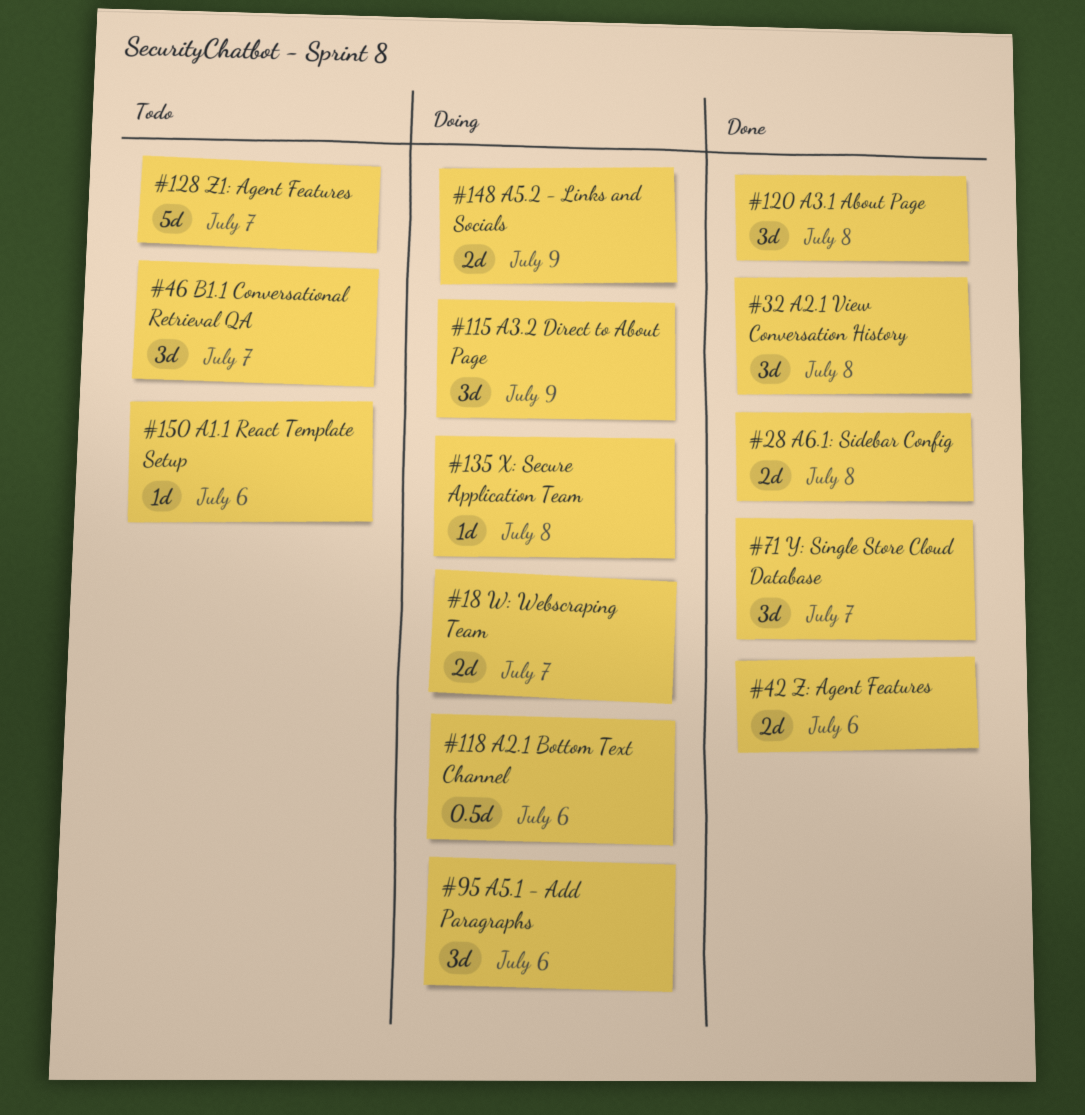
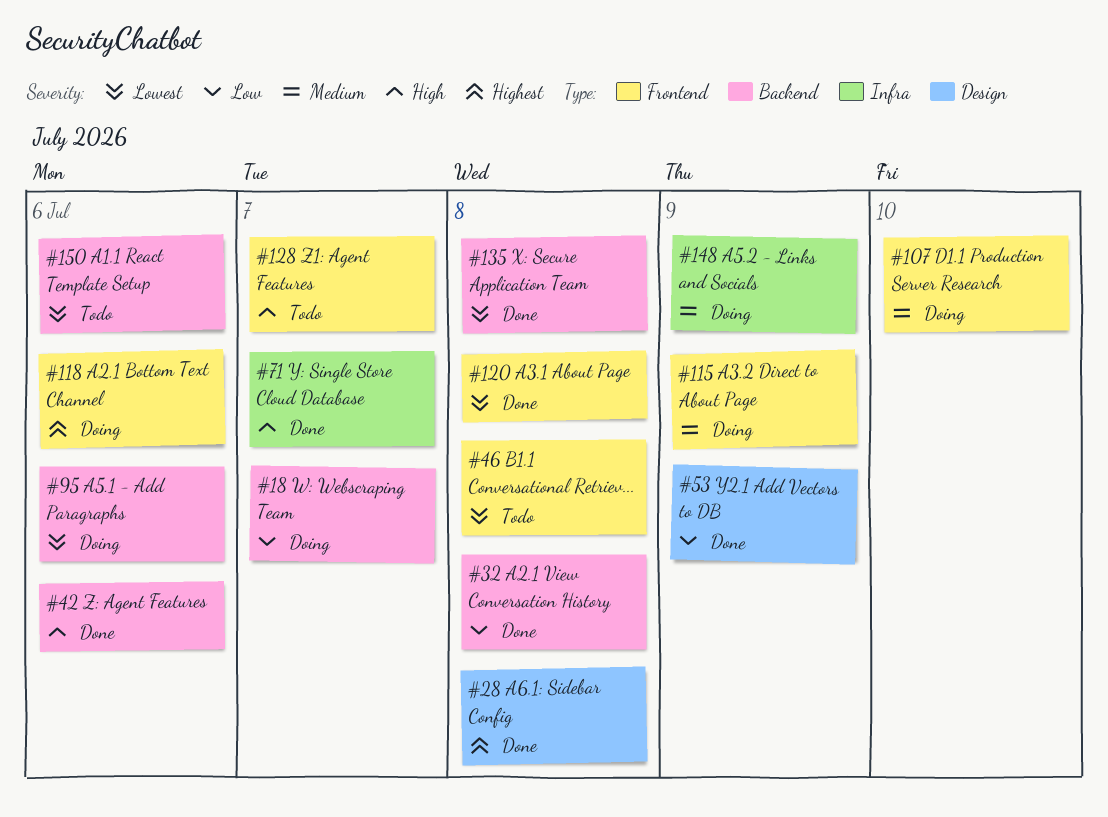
#46, due: Jul 7 -> Jul 8
#53: none -> present
#107: none -> present
#135, status: Doing -> Done

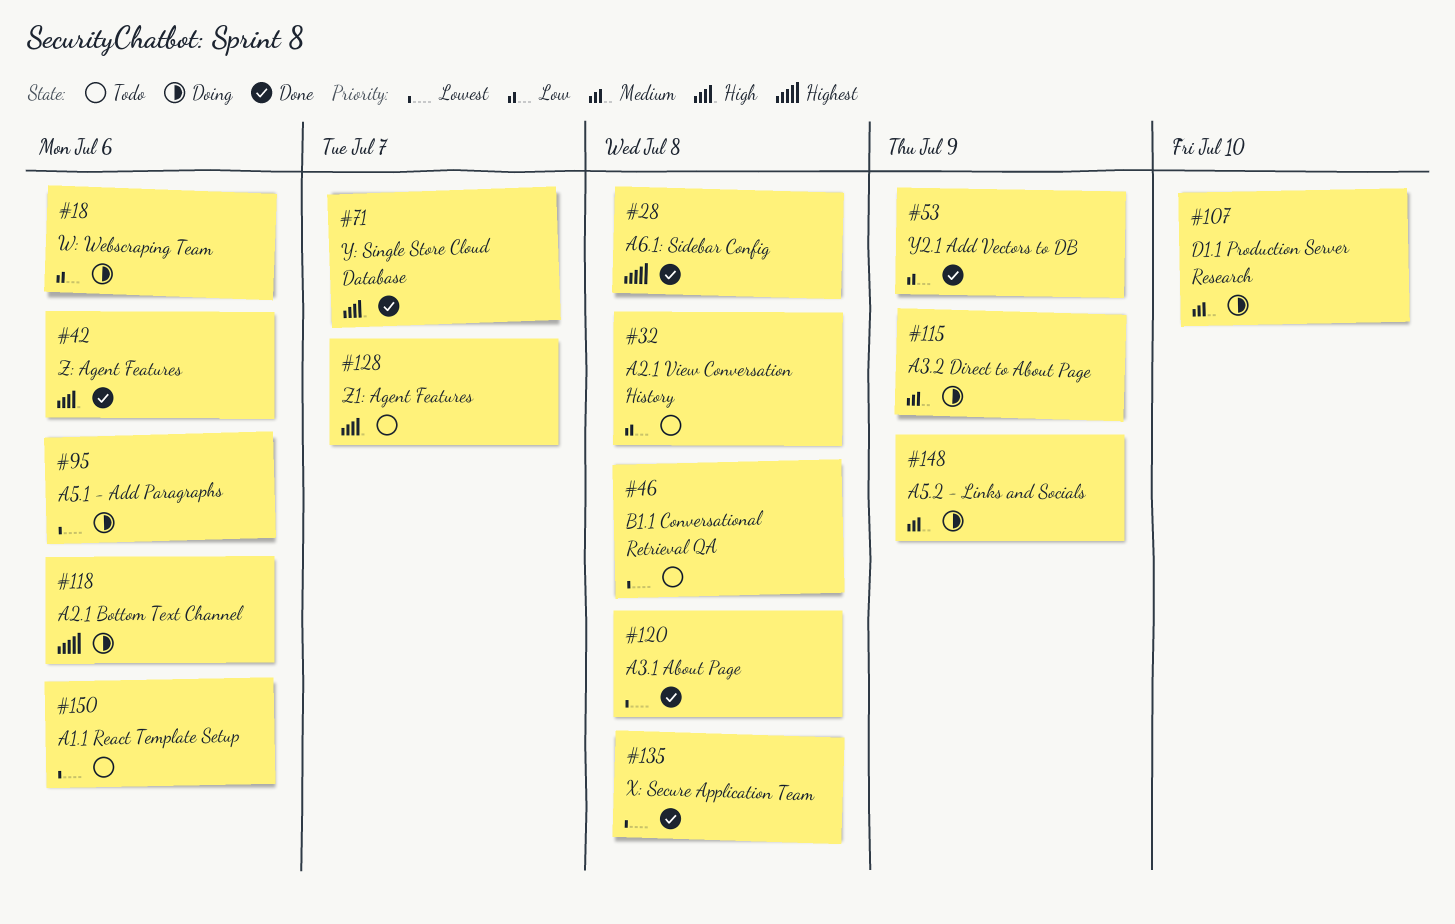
#18, due: Jul 7 -> Jul 6
#32, status: Done -> Todo

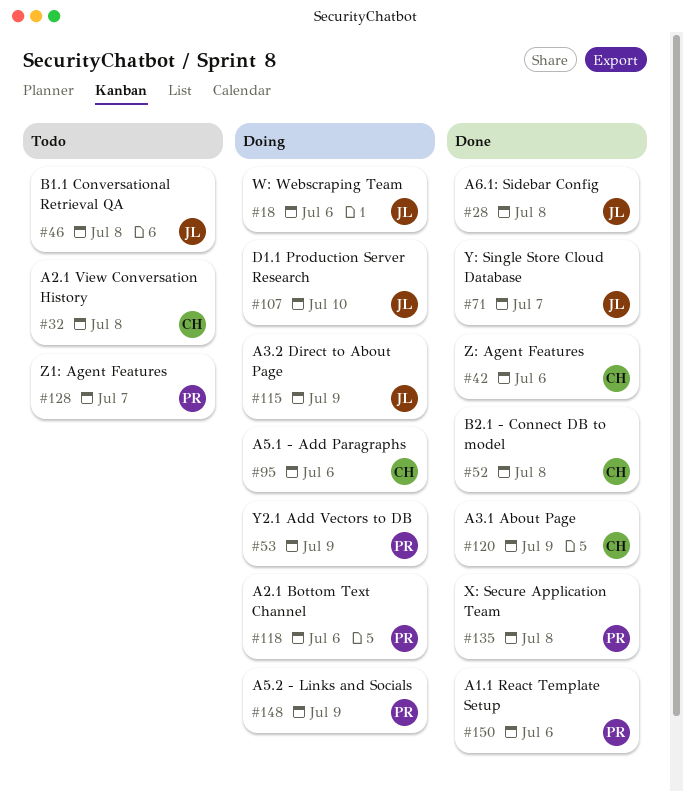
#52: none -> present
#53, status: Done -> Doing
#120, due: Jul 8 -> Jul 9
#150, status: Todo -> Done

